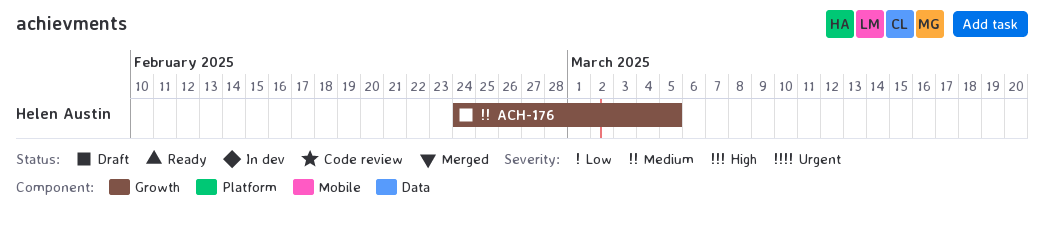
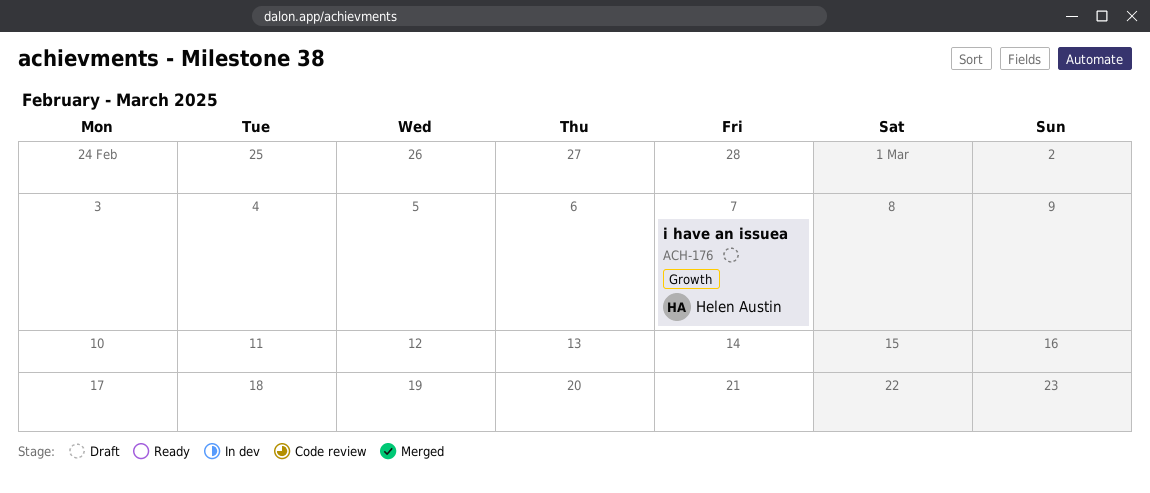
ACH-176, due: Mar 5 -> Mar 7

